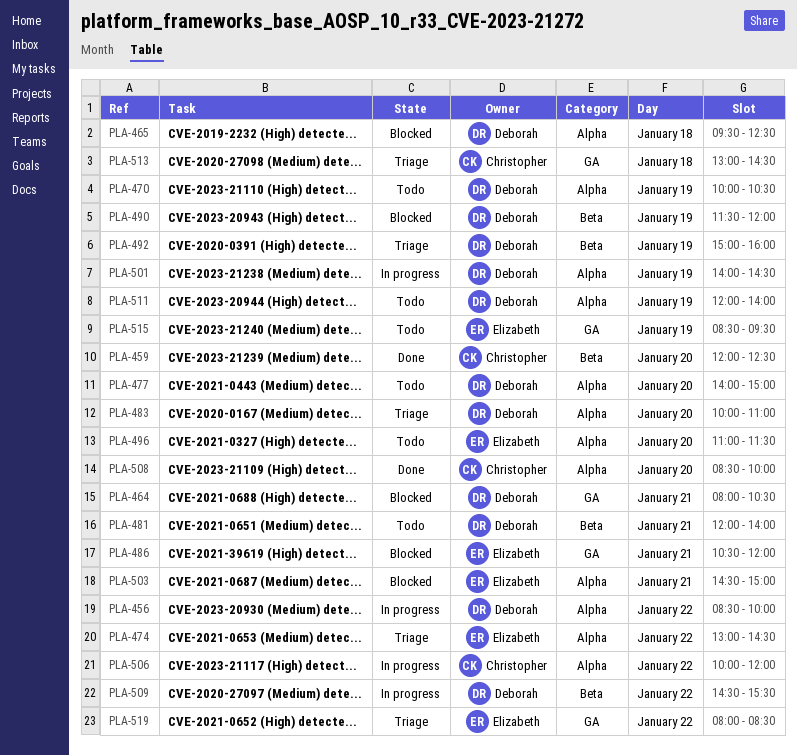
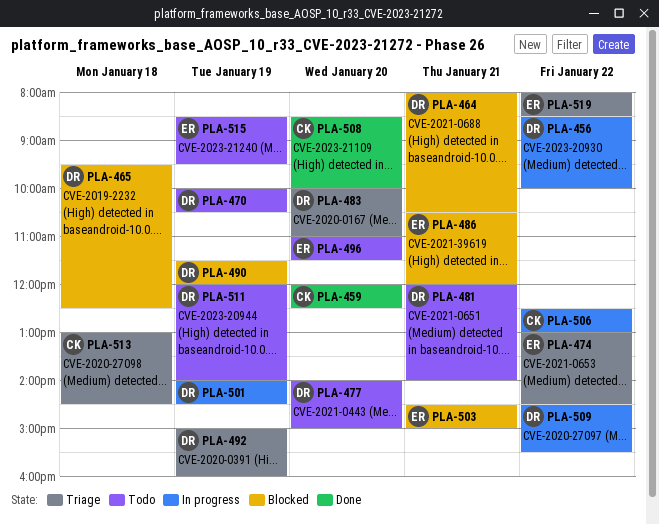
PLA-506, begins: 10:00 -> 12:30
PLA-506, ends: 12:00 -> 13:00

